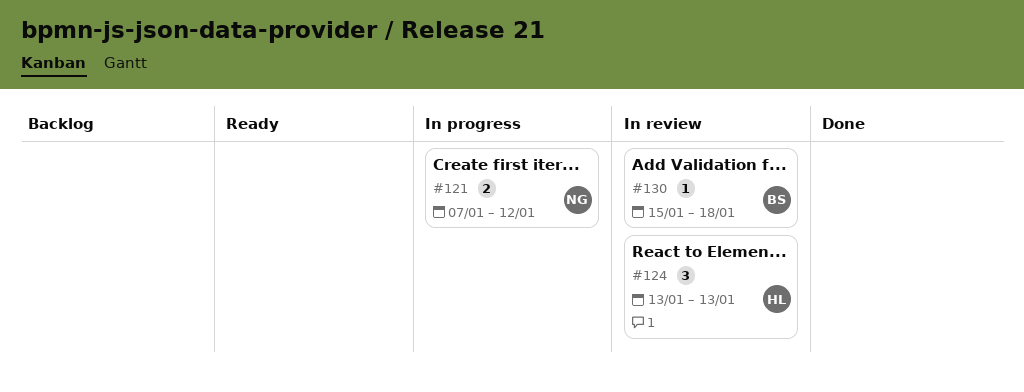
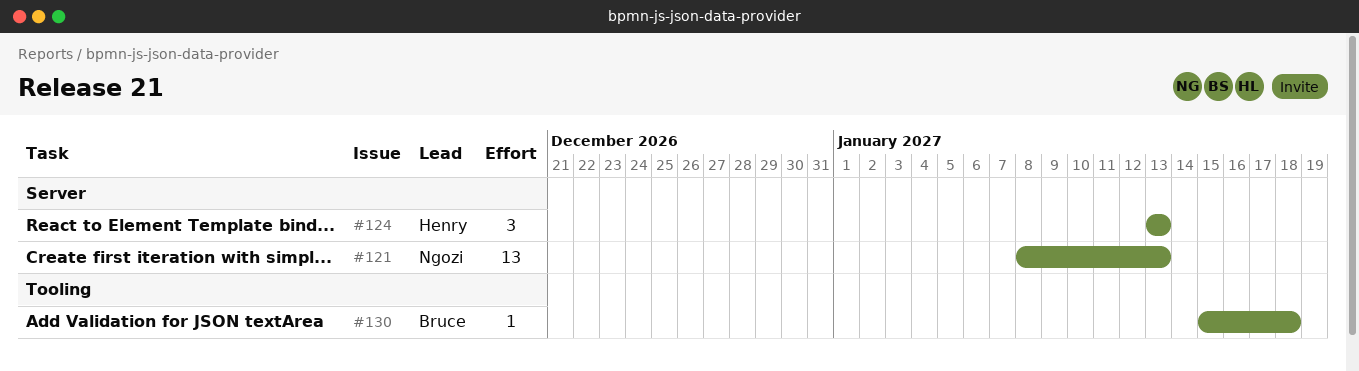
#121, estimate: 2 -> 13
#121, start: Jan 7 -> Jan 8
#121, due: Jan 12 -> Jan 13

